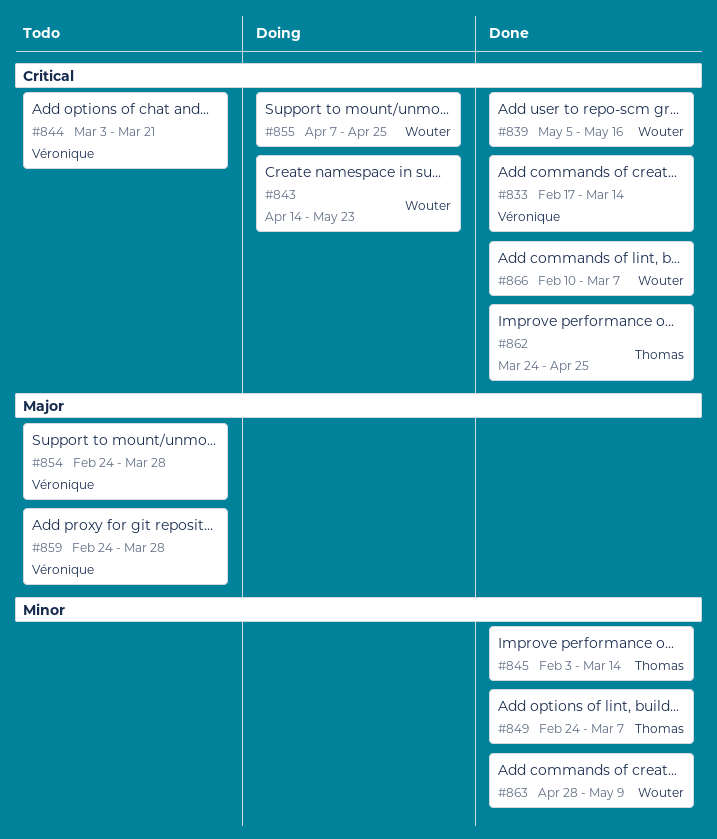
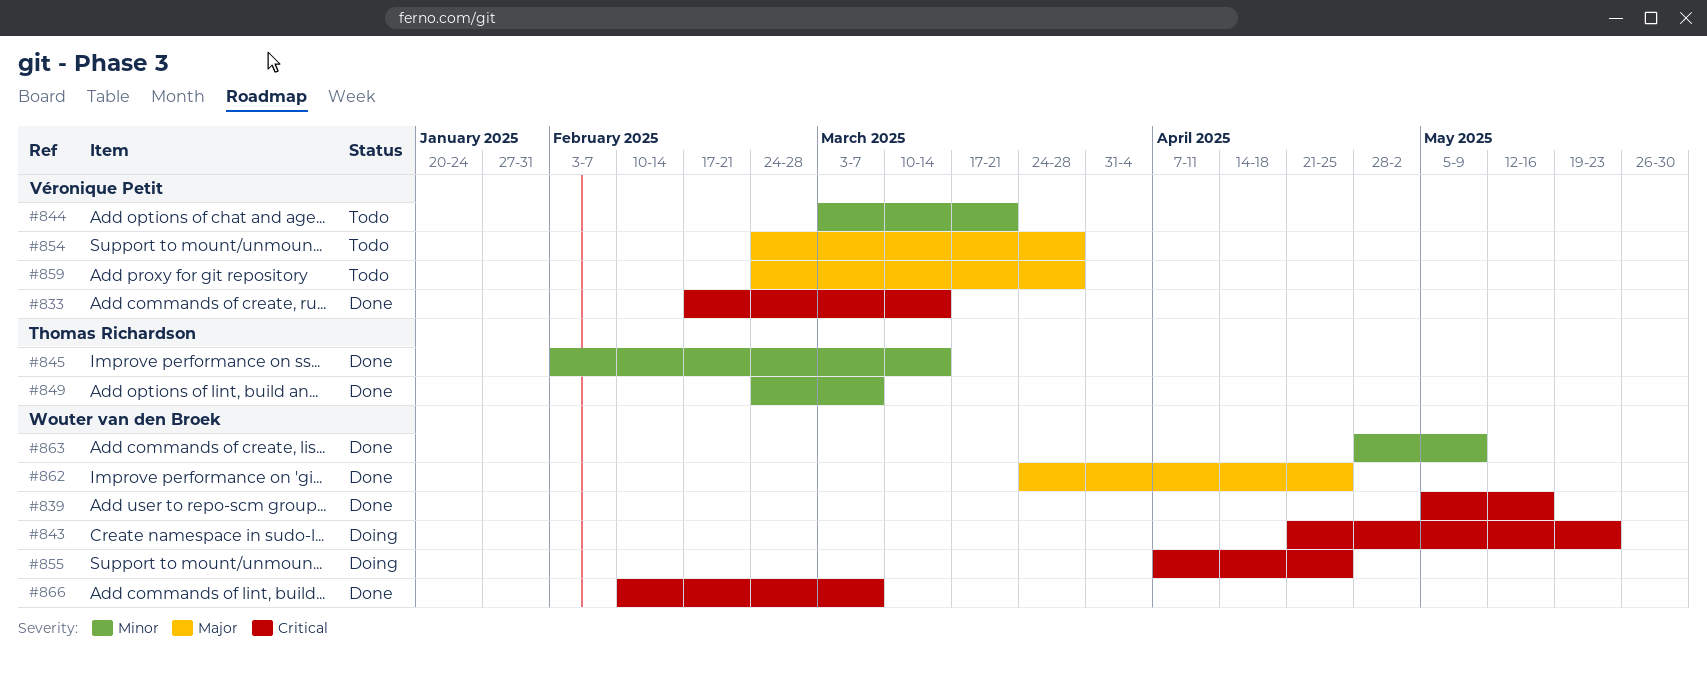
#843, start: Apr 14 -> Apr 21
#844, priority: Critical -> Minor
#862, owner: Thomas Richardson -> Wouter van den Broek
#862, priority: Critical -> Major

